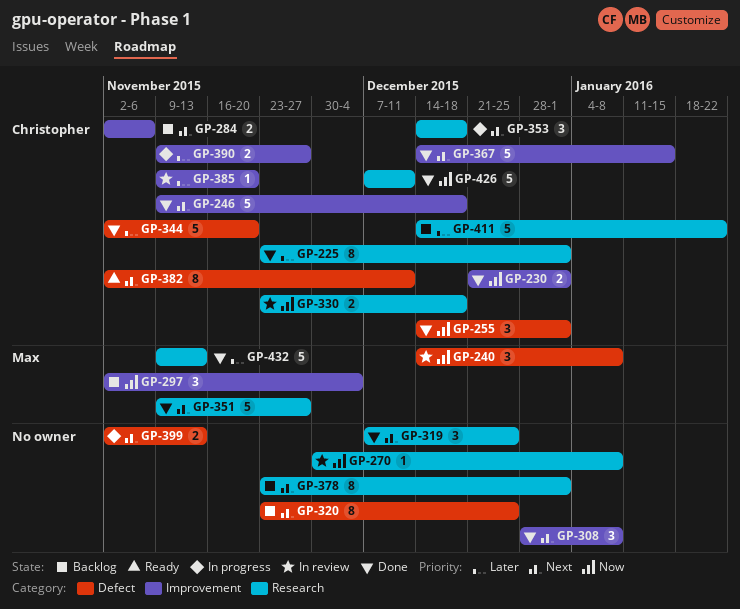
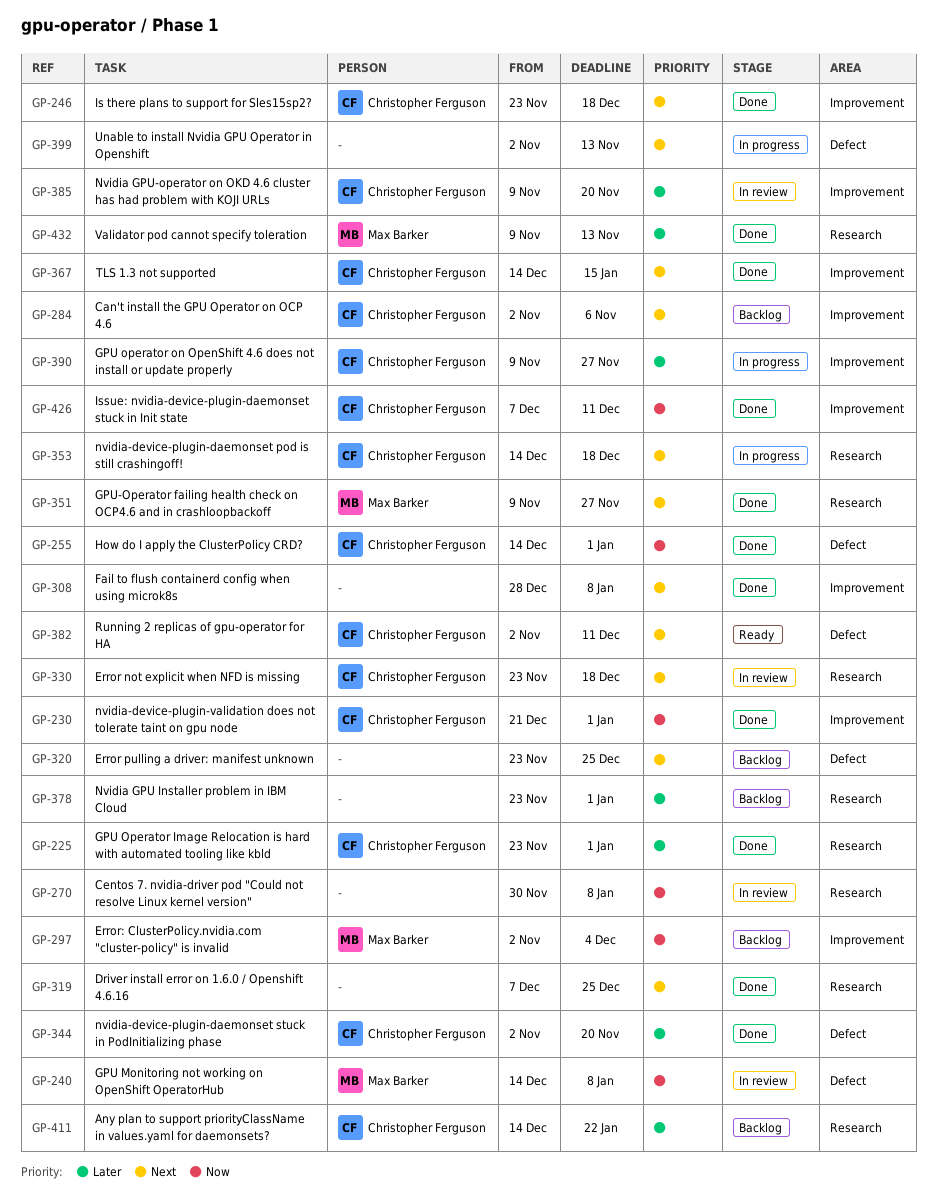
GP-246, start: Nov 9 -> Nov 23
GP-330, priority: Now -> Next
GP-378, priority: Next -> Later
GP-426, label: Research -> Improvement

